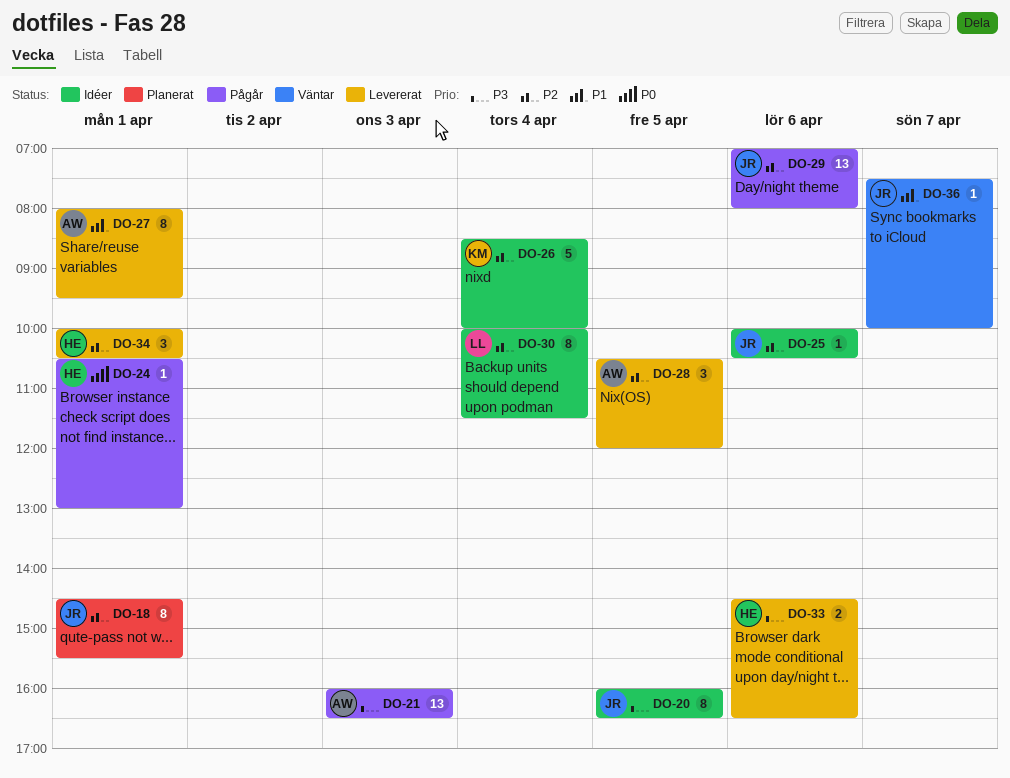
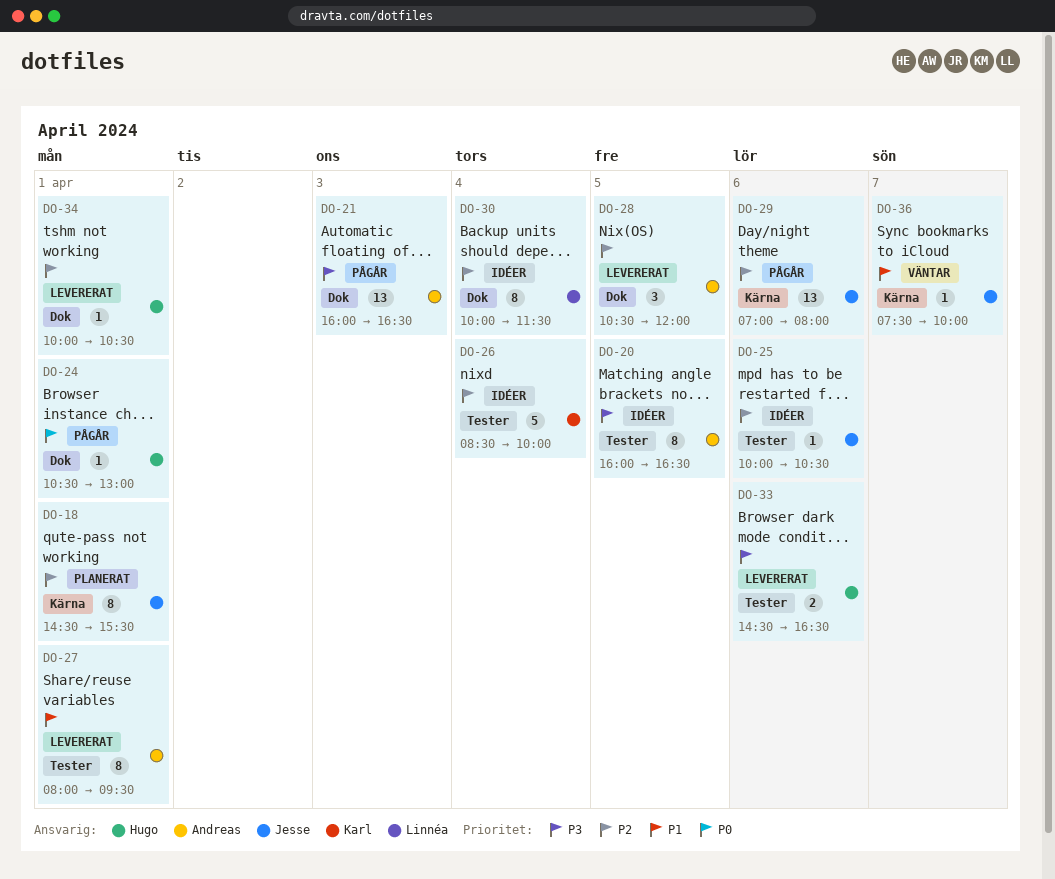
DO-20, owner: Jesse -> Andreas
DO-34, estimate: 3 -> 1

